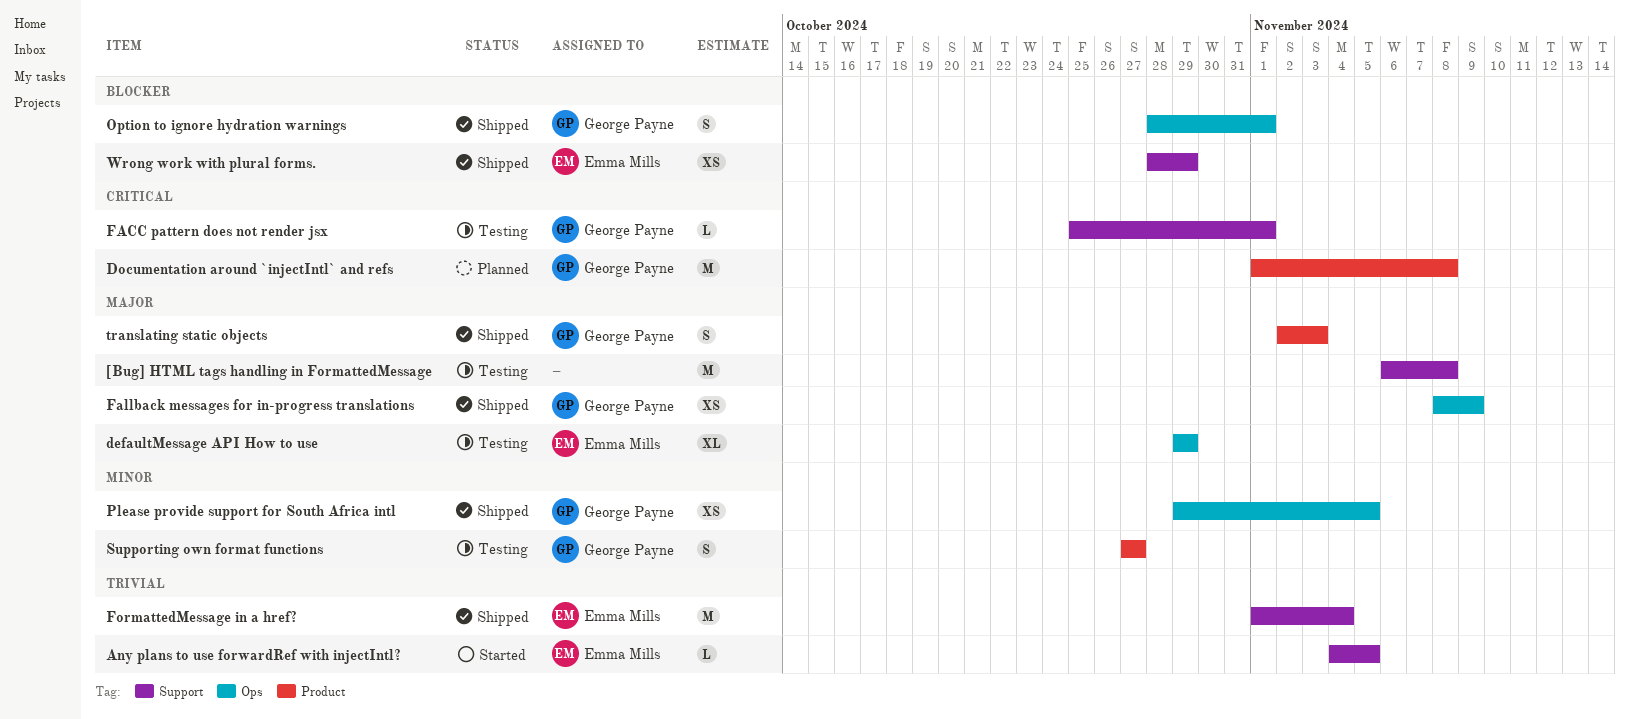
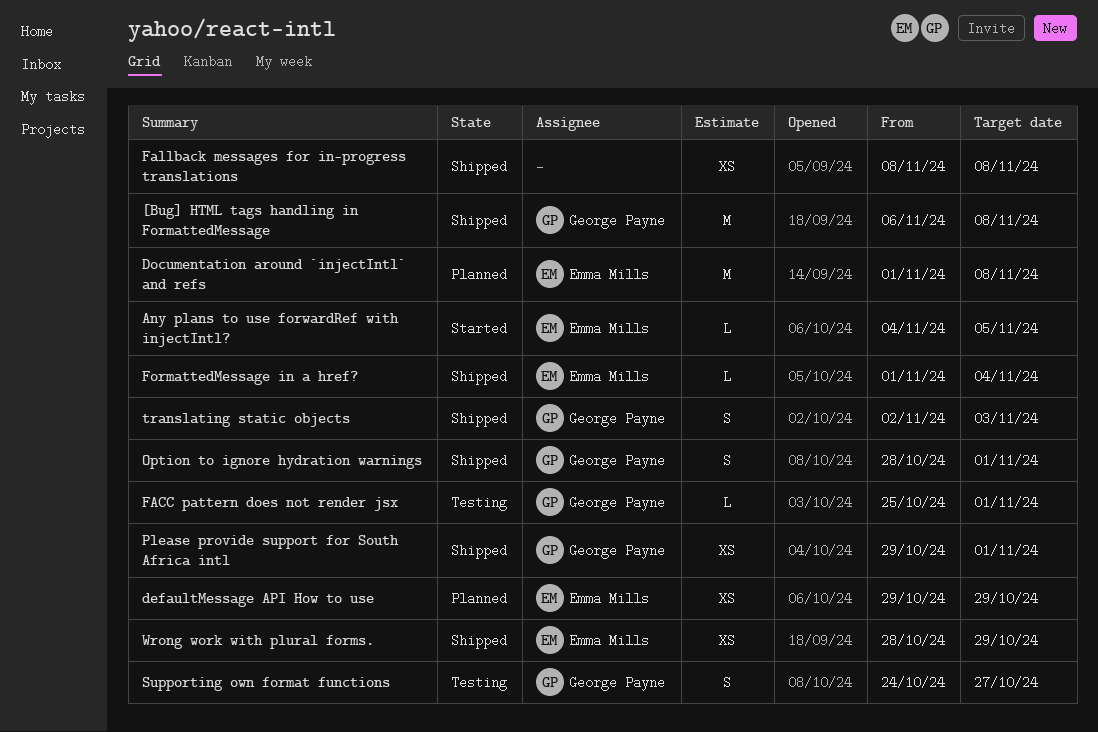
[Bug] HTML tags handling in FormattedMessage, status: Testing -> Shipped
[Bug] HTML tags handling in FormattedMessage, owner: none -> George Payne
defaultMessage API How to use, status: Testing -> Planned
defaultMessage API How to use, estimate: XL -> XS
Documentation around `injectIntl` and refs, owner: George Payne -> Emma Mills
Fallback messages for in-progress translations, owner: George Payne -> none
Fallback messages for in-progress translations, due: Nov 9 -> Nov 8
FormattedMessage in a href?, estimate: M -> L
Please provide support for South Africa intl, due: Nov 5 -> Nov 1
Supporting own format functions, start: Oct 27 -> Oct 24

